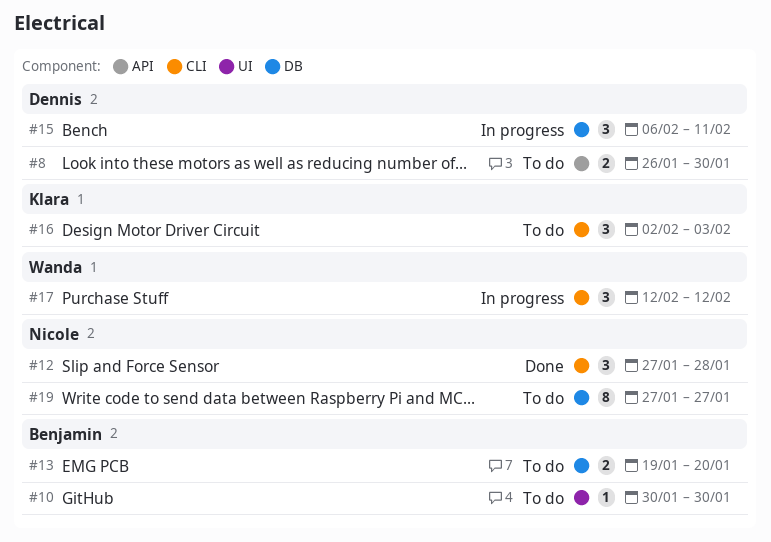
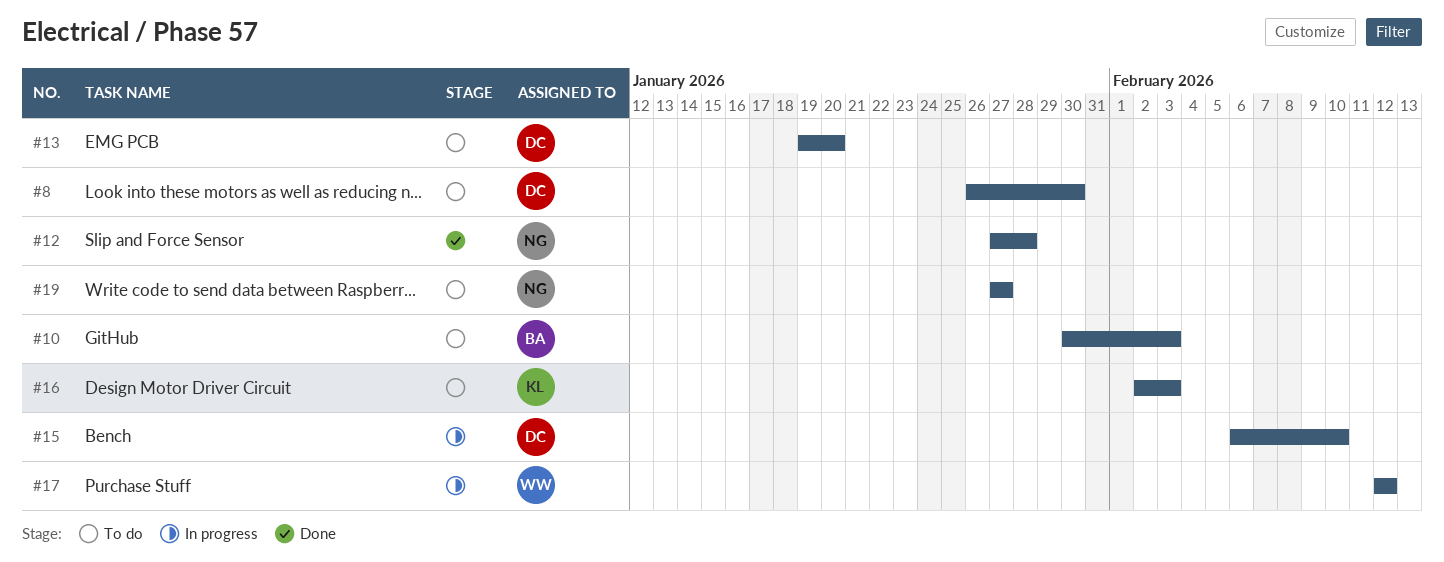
#10, due: Jan 30 -> Feb 3
#13, owner: Benjamin -> Dennis
#15, due: Feb 11 -> Feb 10

